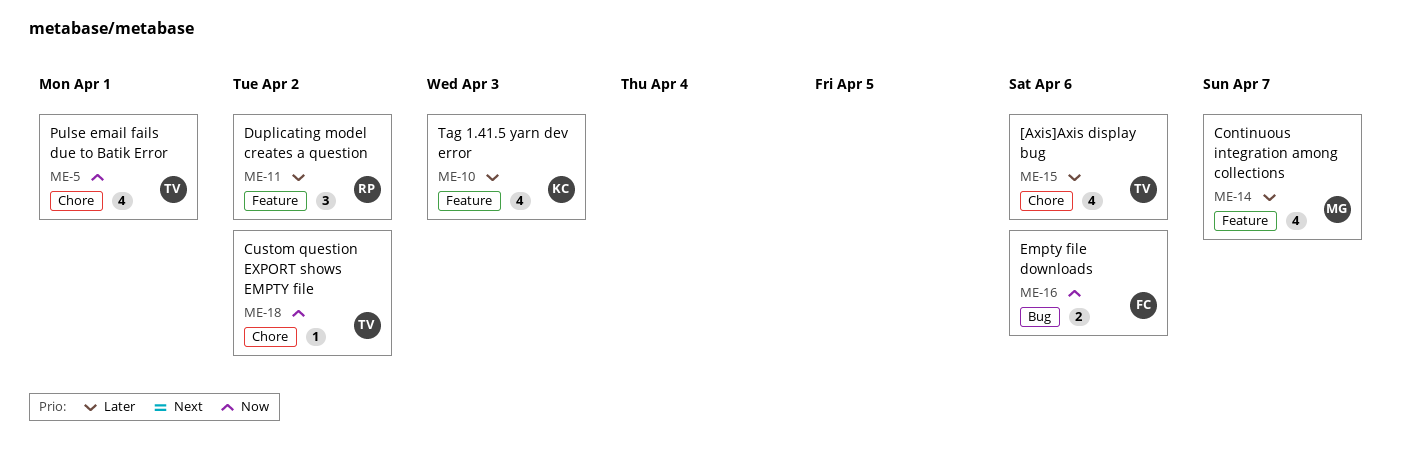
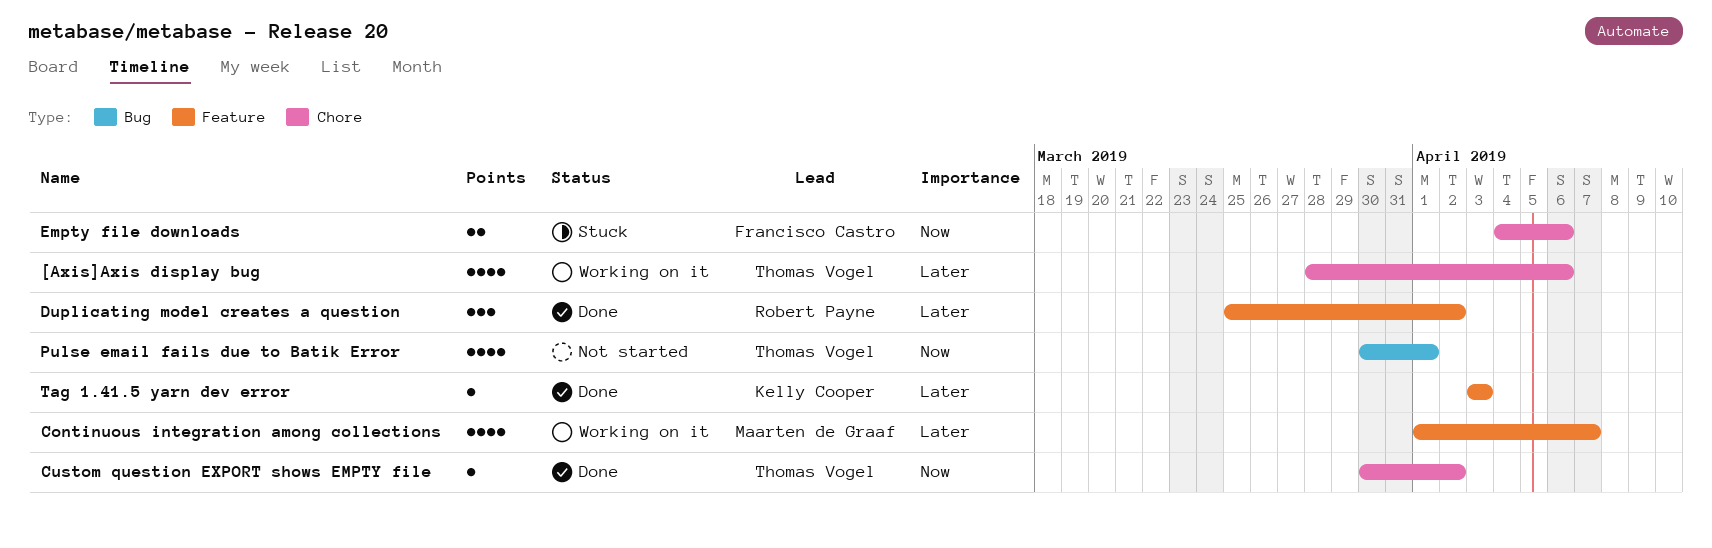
Empty file downloads, label: Bug -> Chore
Pulse email fails due to Batik Error, label: Chore -> Bug
Tag 1.41.5 yarn dev error, estimate: 4 -> 1

